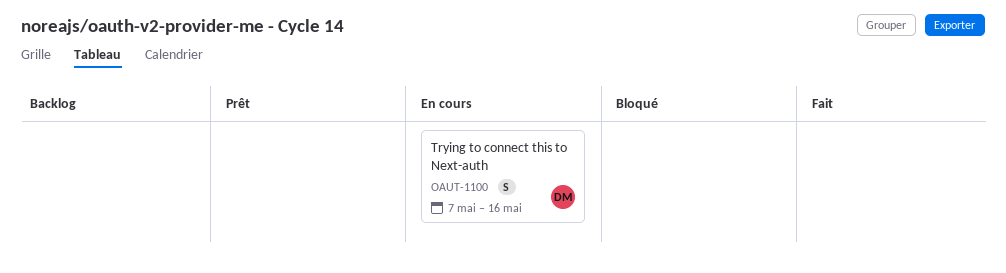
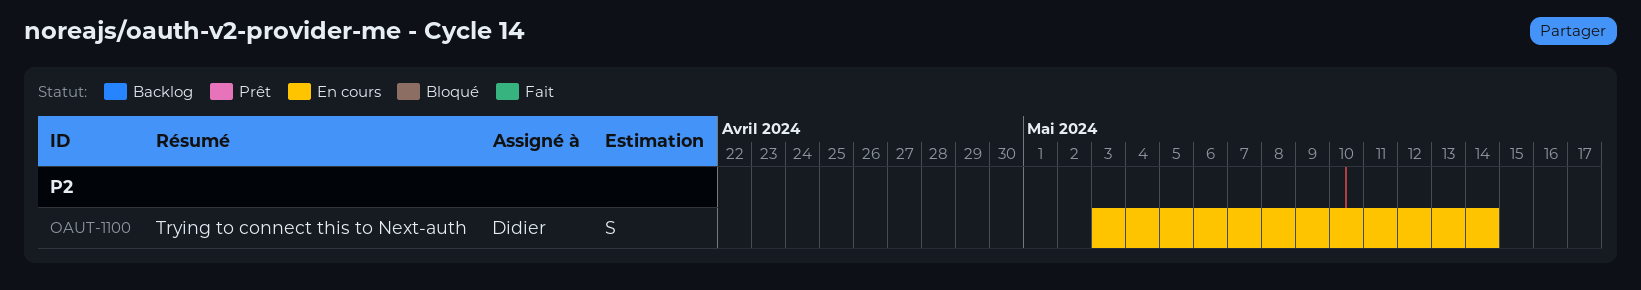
OAUT-1100, start: May 7 -> May 3
OAUT-1100, due: May 16 -> May 14

